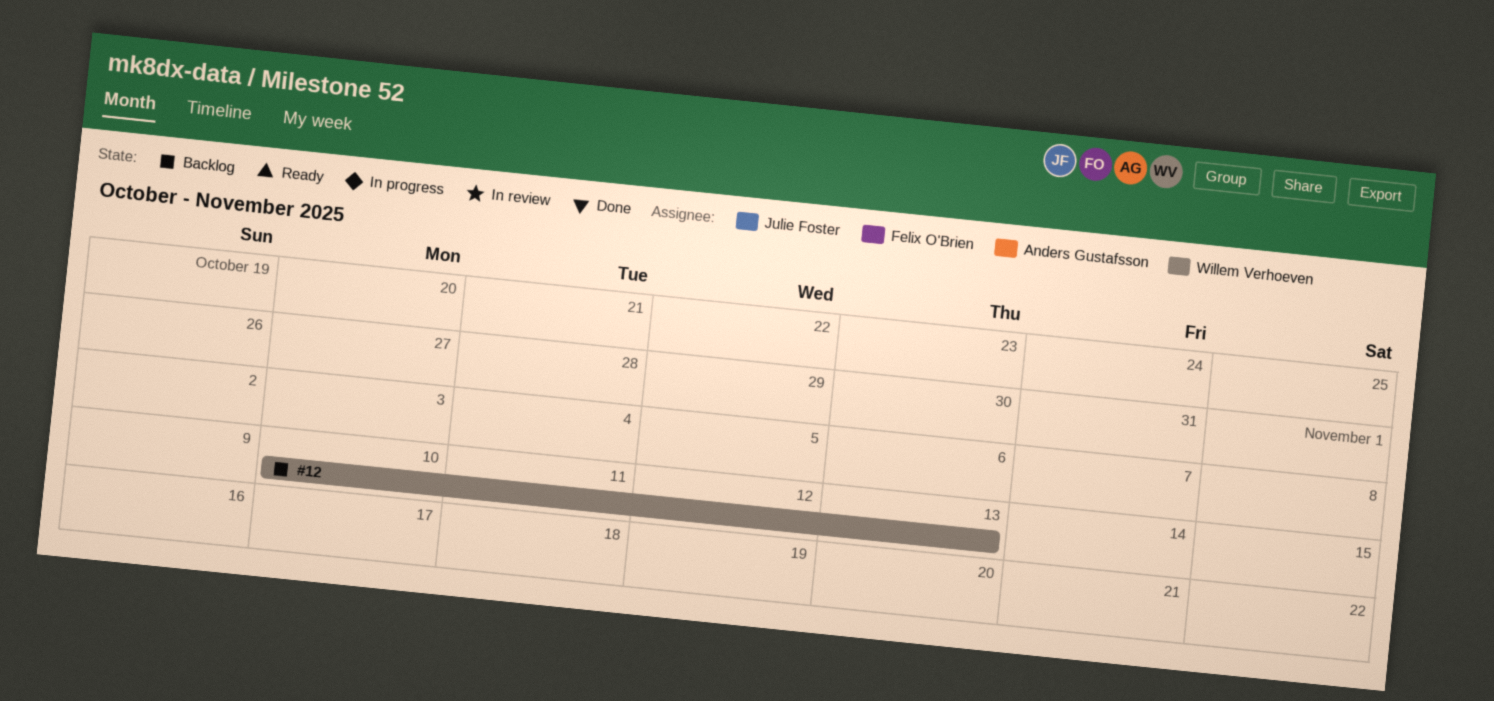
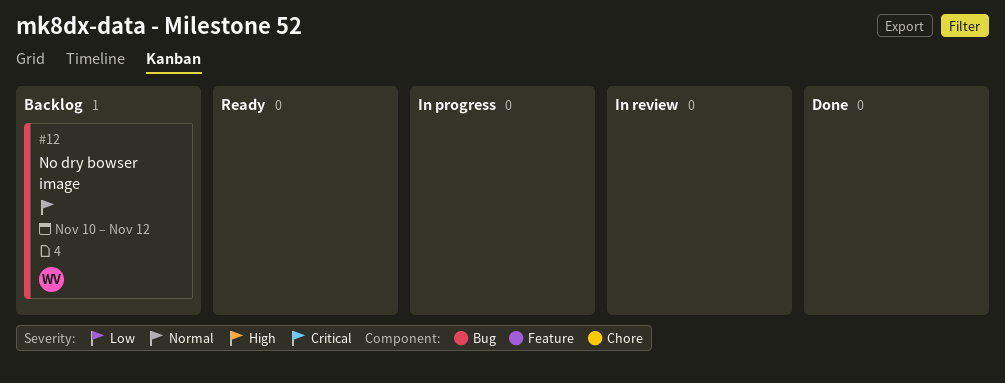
#12, due: Nov 13 -> Nov 12

